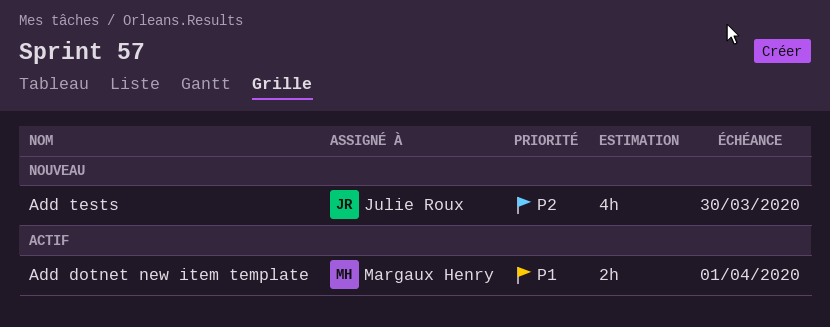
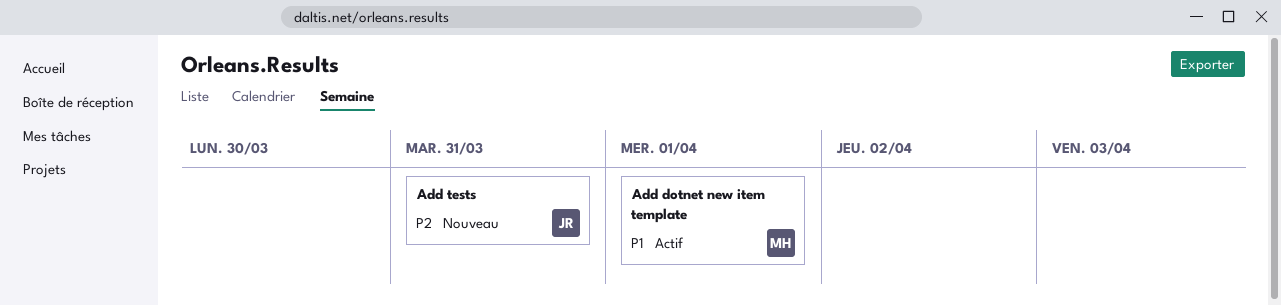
Add tests, due: Mar 30 -> Mar 31

